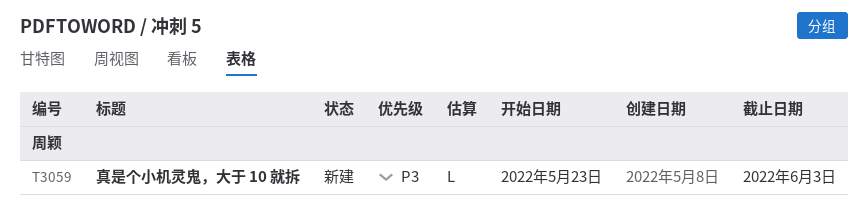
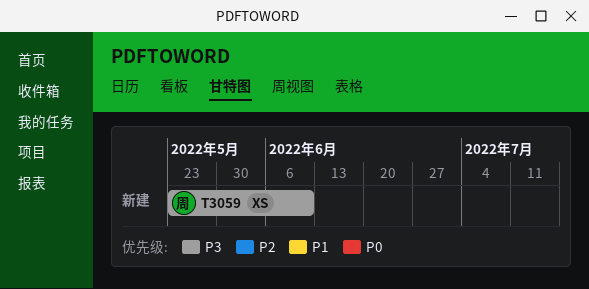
T3059, estimate: L -> XS
T3059, due: Jun 3 -> Jun 10

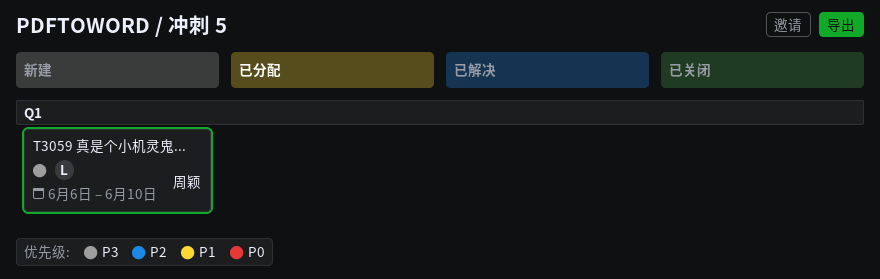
T3059, estimate: XS -> L
T3059, start: May 23 -> Jun 6

